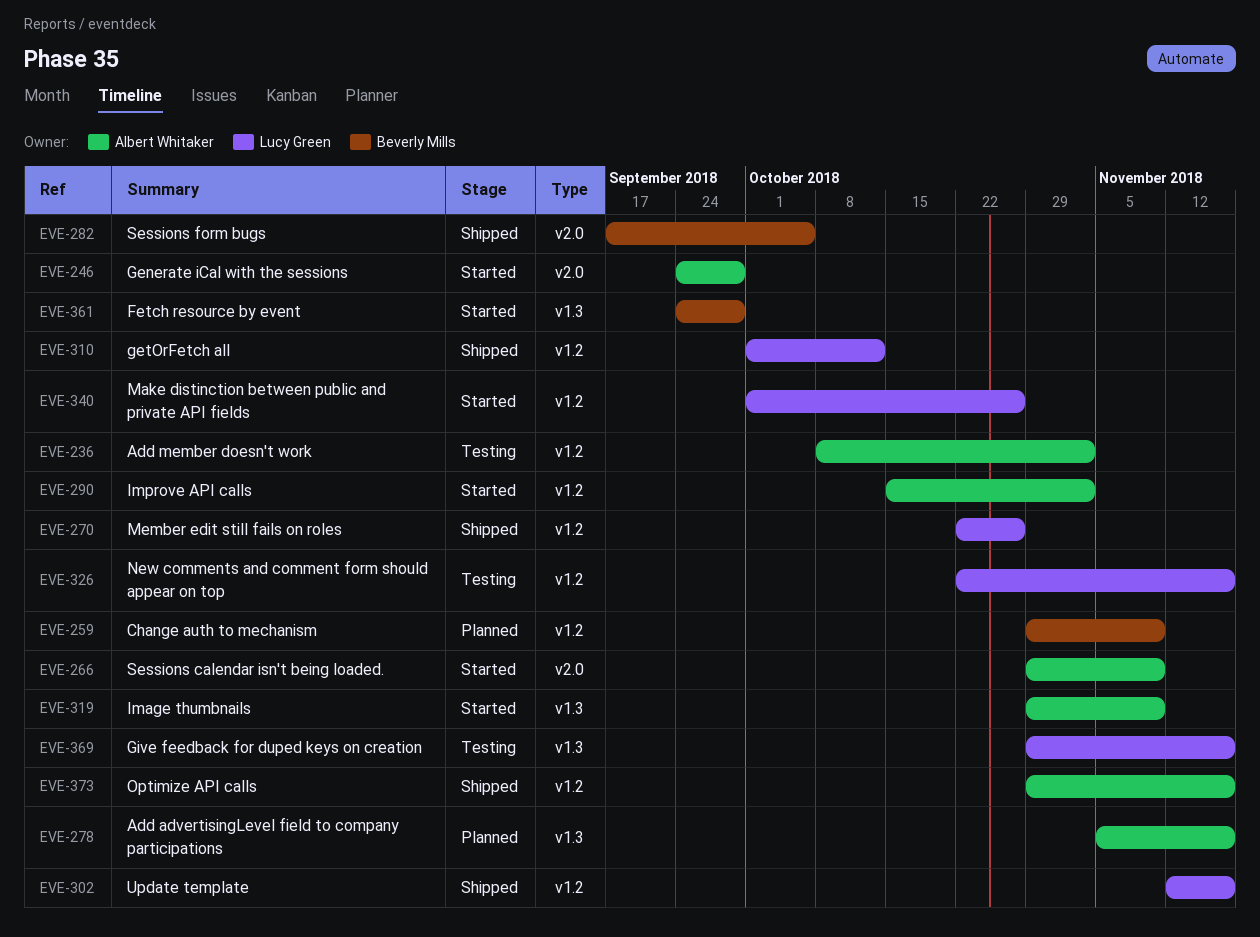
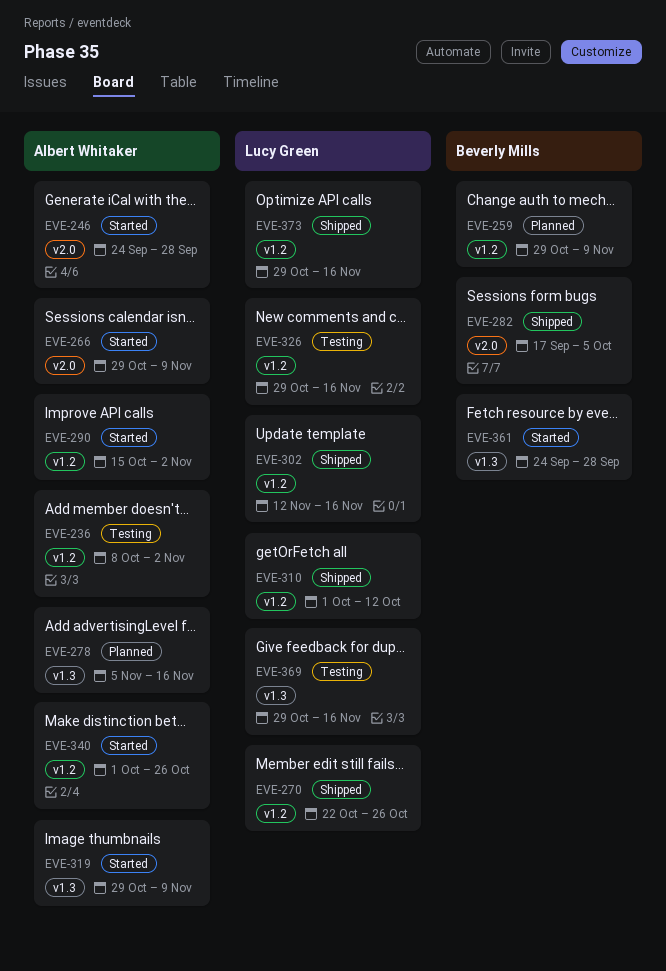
EVE-326, start: Oct 22 -> Oct 29
EVE-340, owner: Lucy Green -> Albert Whitaker
EVE-373, owner: Albert Whitaker -> Lucy Green

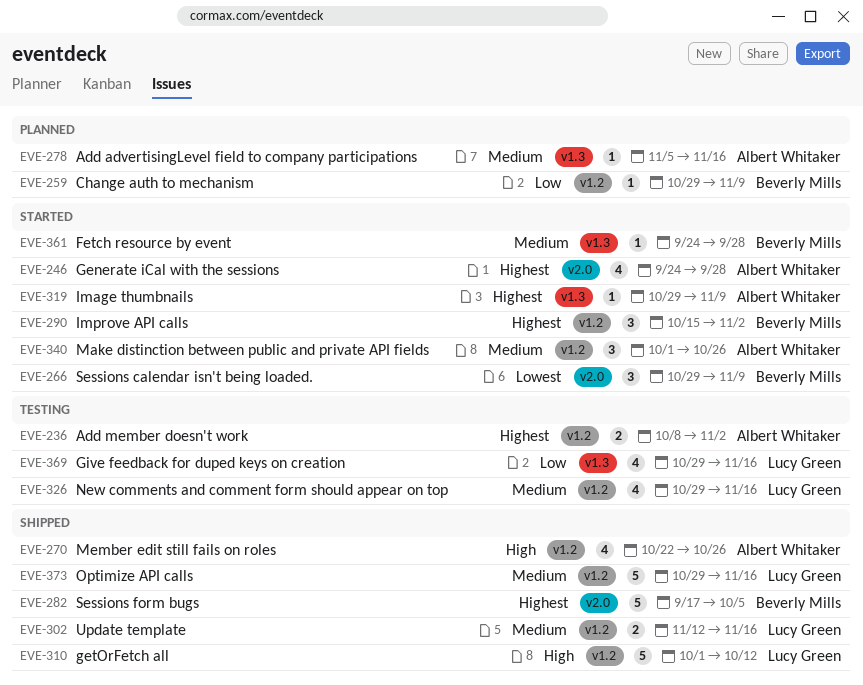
EVE-266, owner: Albert Whitaker -> Beverly Mills
EVE-270, owner: Lucy Green -> Albert Whitaker
EVE-290, owner: Albert Whitaker -> Beverly Mills

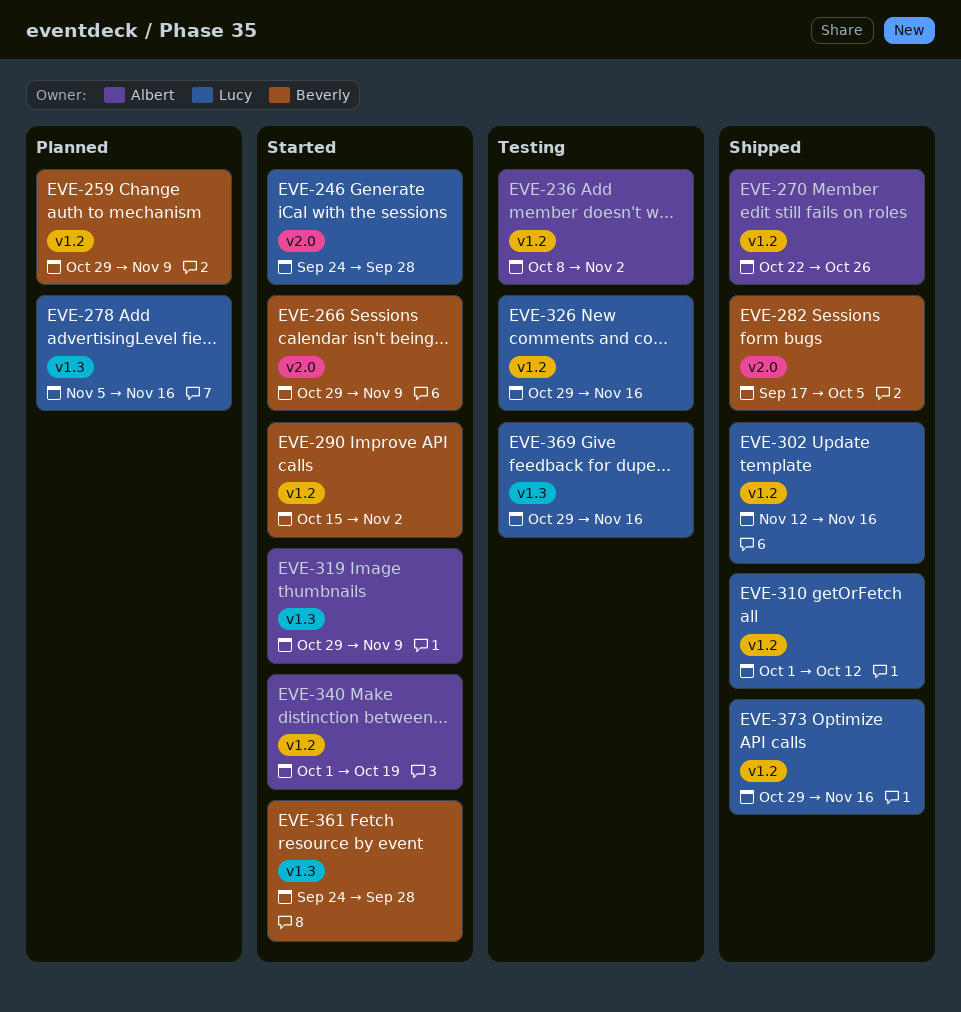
EVE-246, owner: Albert Whitaker -> Lucy Green
EVE-278, owner: Albert Whitaker -> Lucy Green
EVE-340, due: Oct 26 -> Oct 19

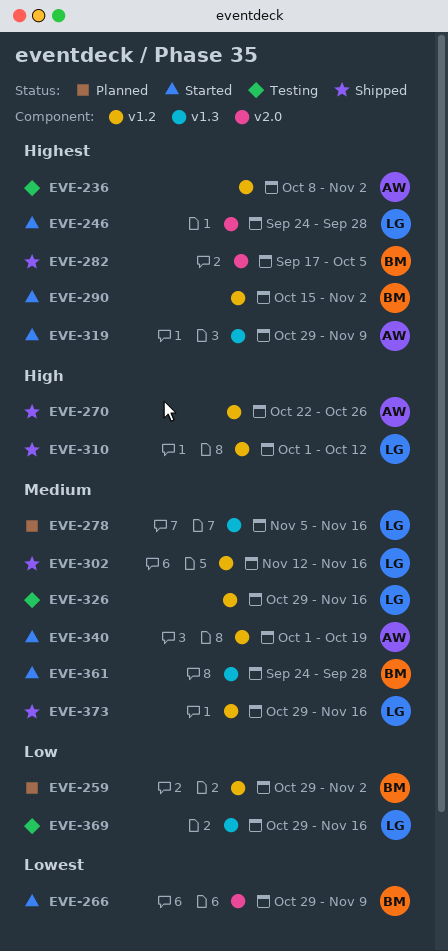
EVE-259, due: Nov 9 -> Nov 2

